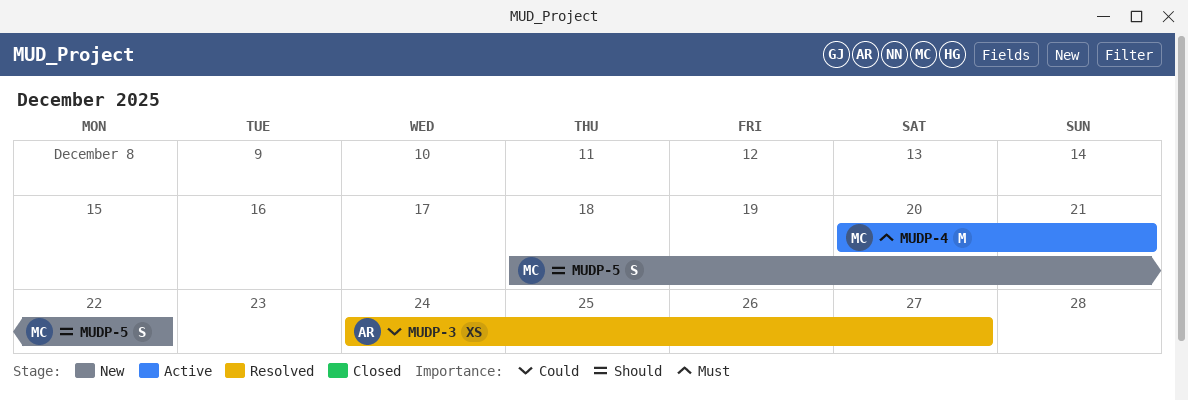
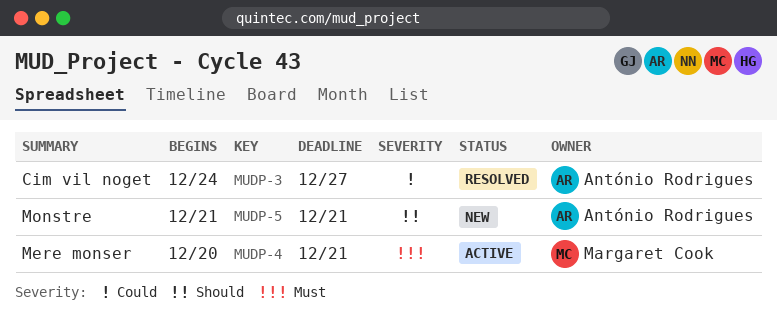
MUDP-5, owner: Margaret Cook -> António Rodrigues
MUDP-5, start: Dec 18 -> Dec 21
MUDP-5, due: Dec 22 -> Dec 21

